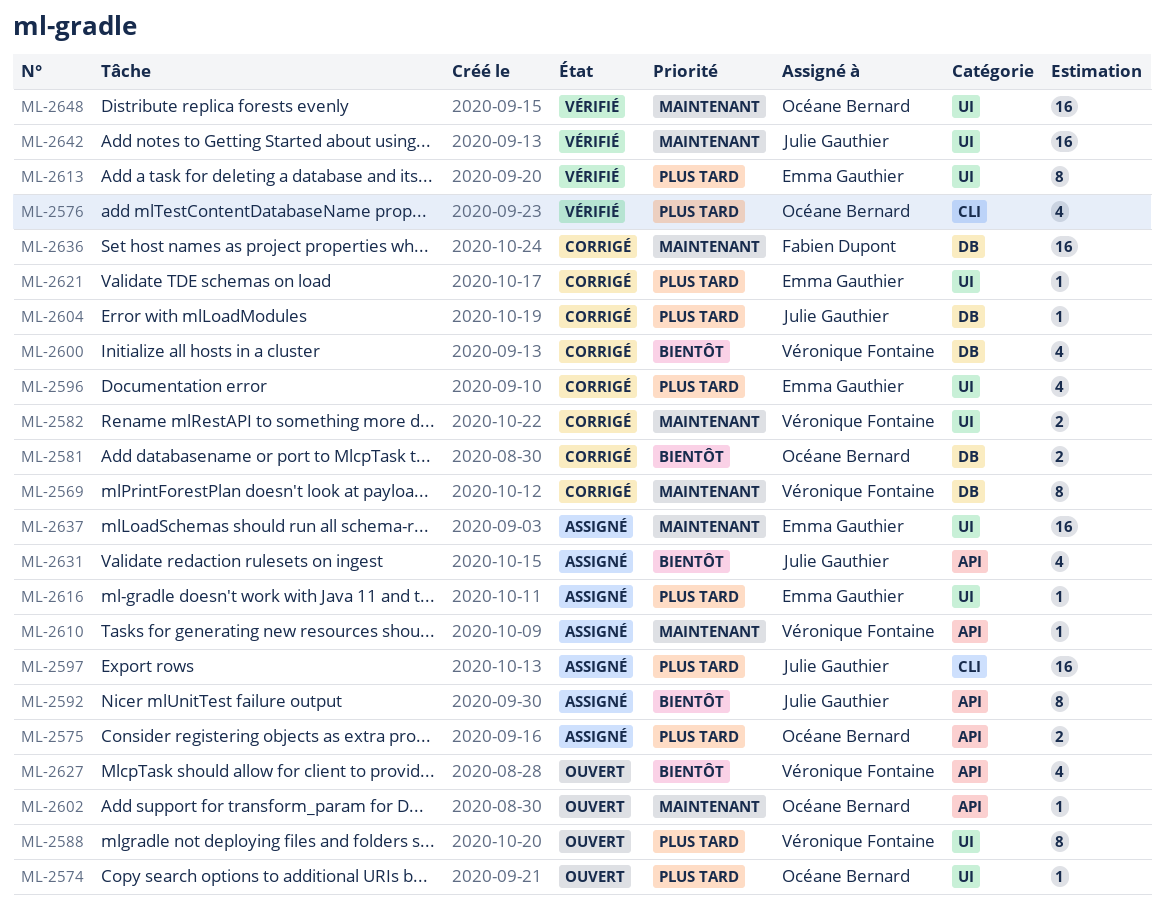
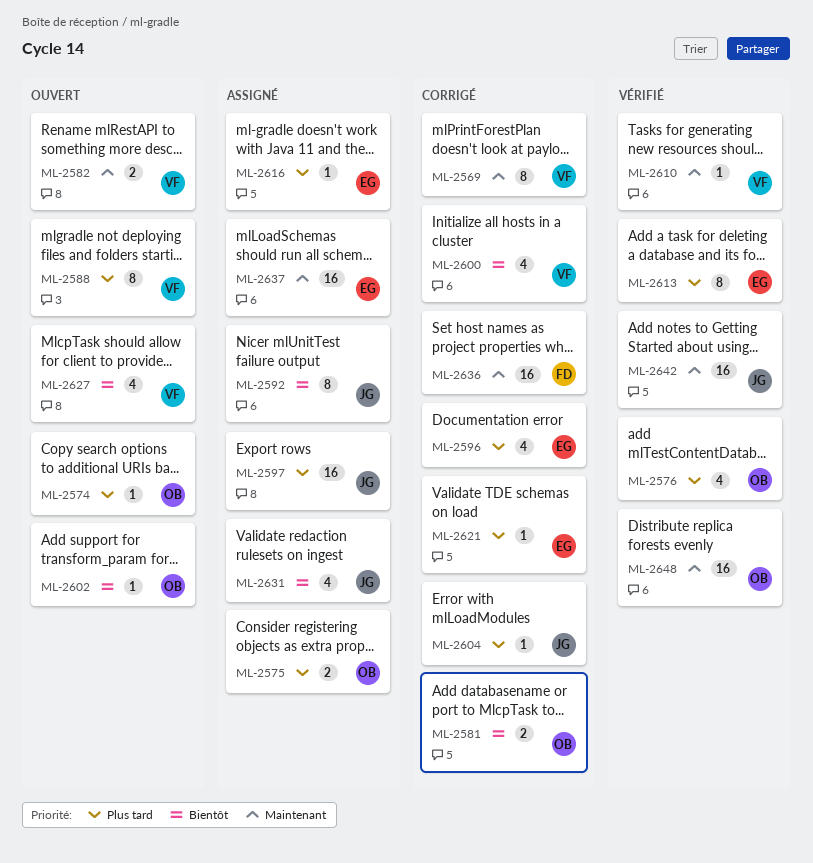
ML-2582, status: Corrigé -> Ouvert
ML-2602, priority: Maintenant -> Bientôt
ML-2610, status: Assigné -> Vérifié

